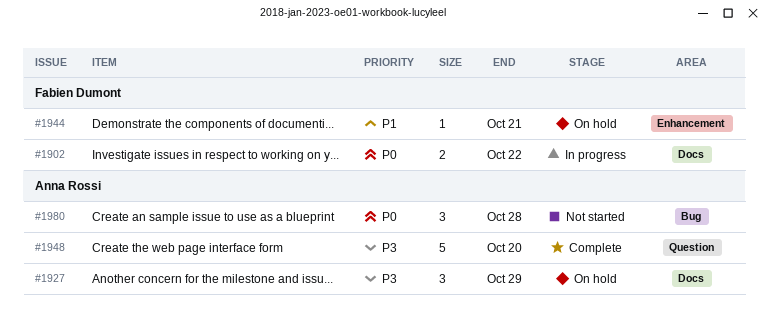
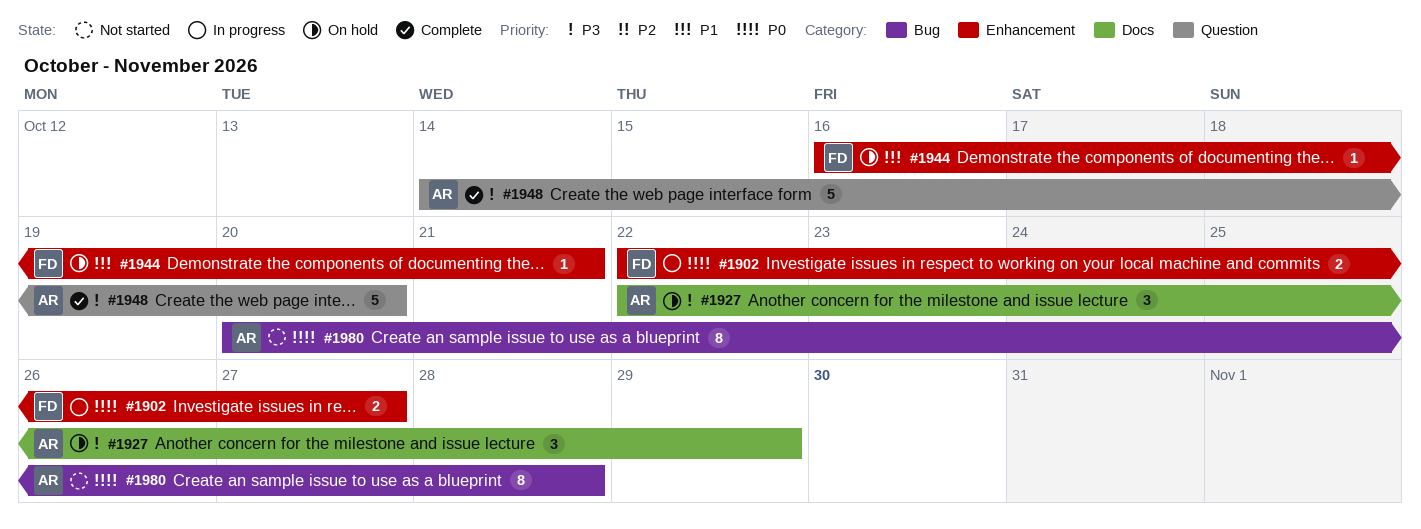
#1902, label: Docs -> Enhancement
#1902, due: Oct 22 -> Oct 27
#1980, estimate: 3 -> 8

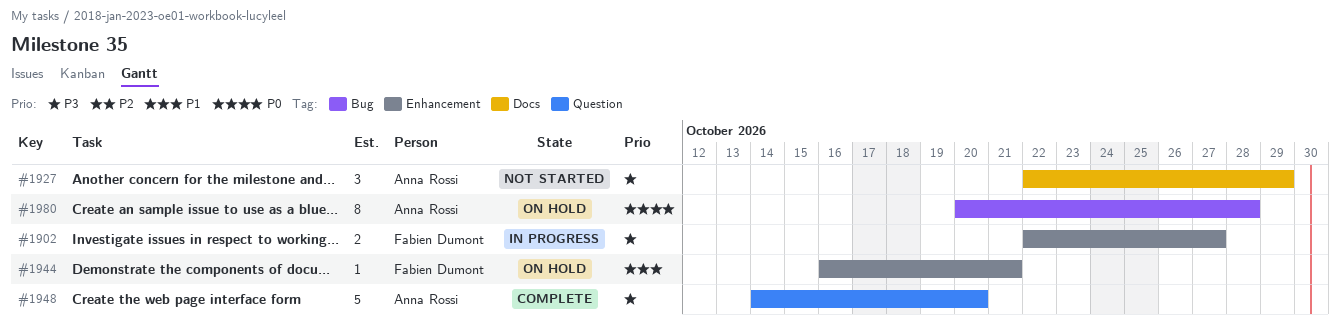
#1902, priority: P0 -> P3
#1927, status: On hold -> Not started
#1980, status: Not started -> On hold

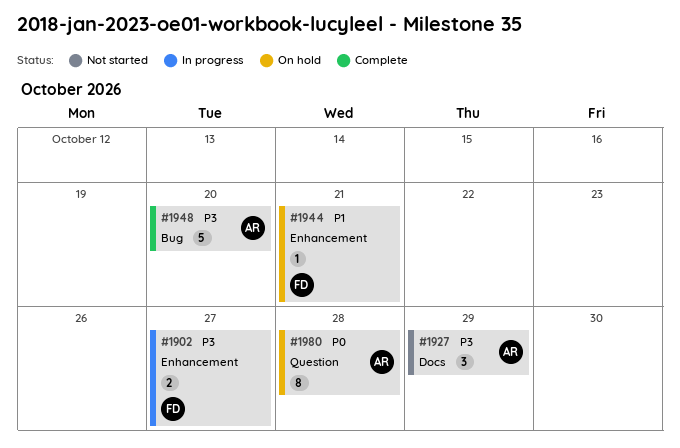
#1948, label: Question -> Bug
#1980, label: Bug -> Question

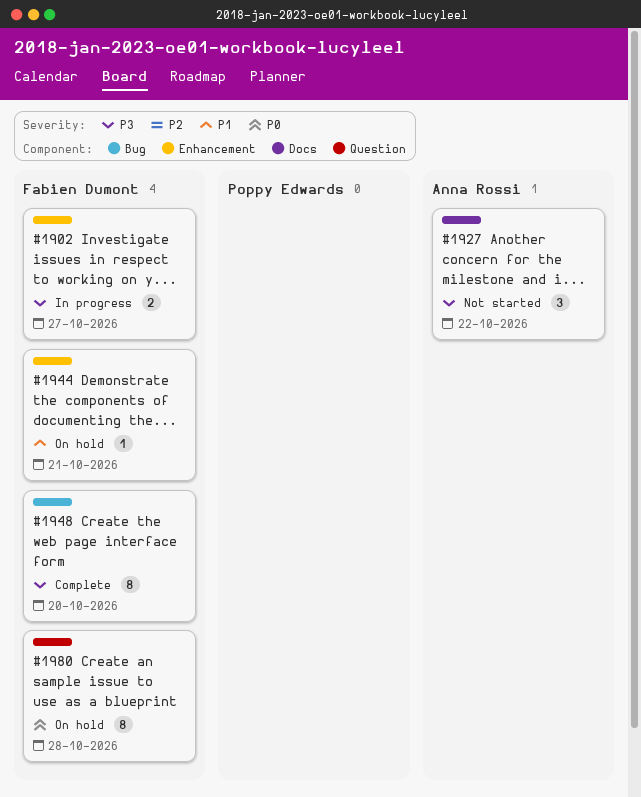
#1927, due: Oct 29 -> Oct 22
#1948, owner: Anna Rossi -> Fabien Dumont
#1948, estimate: 5 -> 8
#1980, owner: Anna Rossi -> Fabien Dumont

